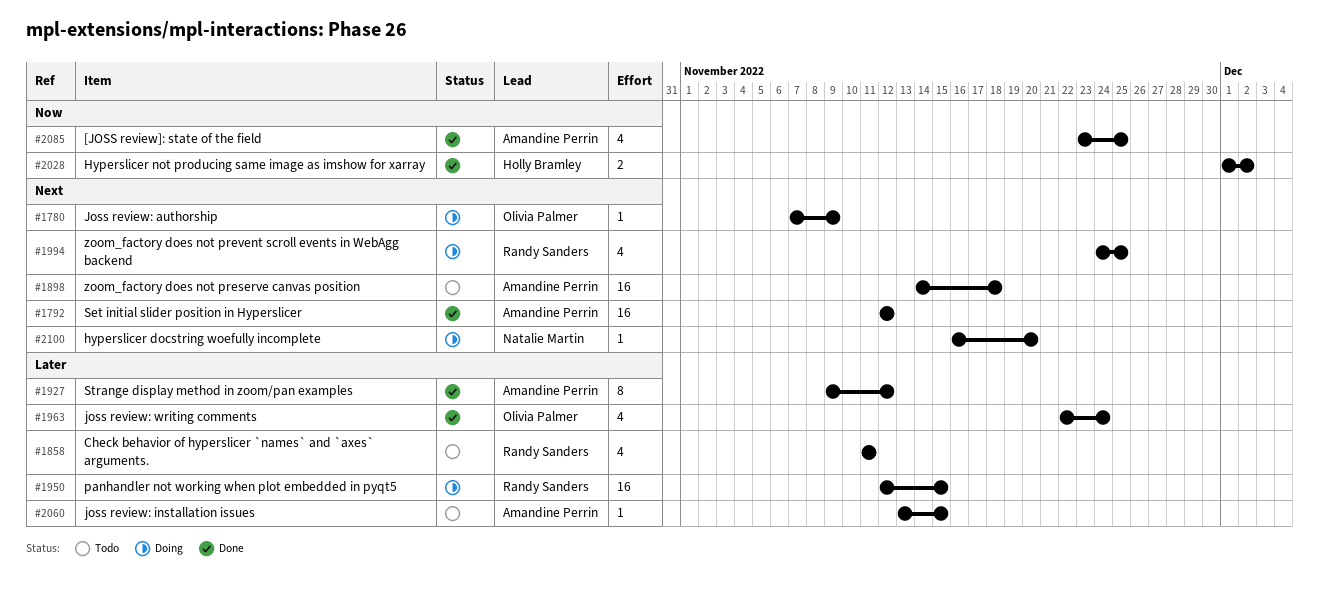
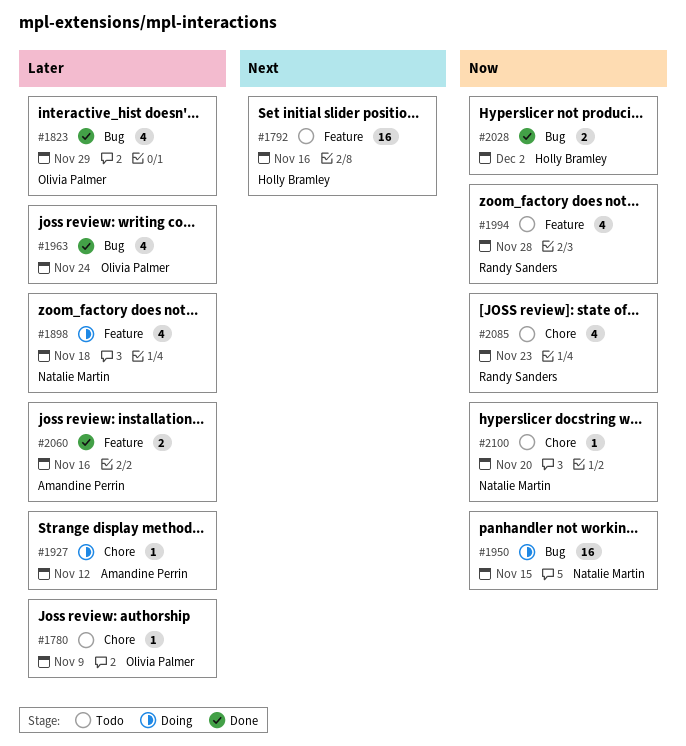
#1780, status: Doing -> Todo
#1780, priority: Next -> Later
#1792, status: Done -> Todo
#1792, owner: Amandine Perrin -> Holly Bramley
#1792, due: Nov 12 -> Nov 16
#1823: none -> present
#1858: present -> none
#1898, status: Todo -> Doing
#1898, owner: Amandine Perrin -> Natalie Martin
#1898, priority: Next -> Later
#1898, estimate: 16 -> 4
#1927, status: Done -> Doing
#1927, estimate: 8 -> 1
#1950, owner: Randy Sanders -> Natalie Martin
#1950, priority: Later -> Now
#1994, status: Doing -> Todo
#1994, priority: Next -> Now
#1994, due: Nov 25 -> Nov 28
#2060, status: Todo -> Done
#2060, estimate: 1 -> 2
#2060, due: Nov 15 -> Nov 16
#2085, status: Done -> Todo
#2085, owner: Amandine Perrin -> Randy Sanders
#2085, due: Nov 25 -> Nov 23
#2100, status: Doing -> Todo
#2100, priority: Next -> Now

